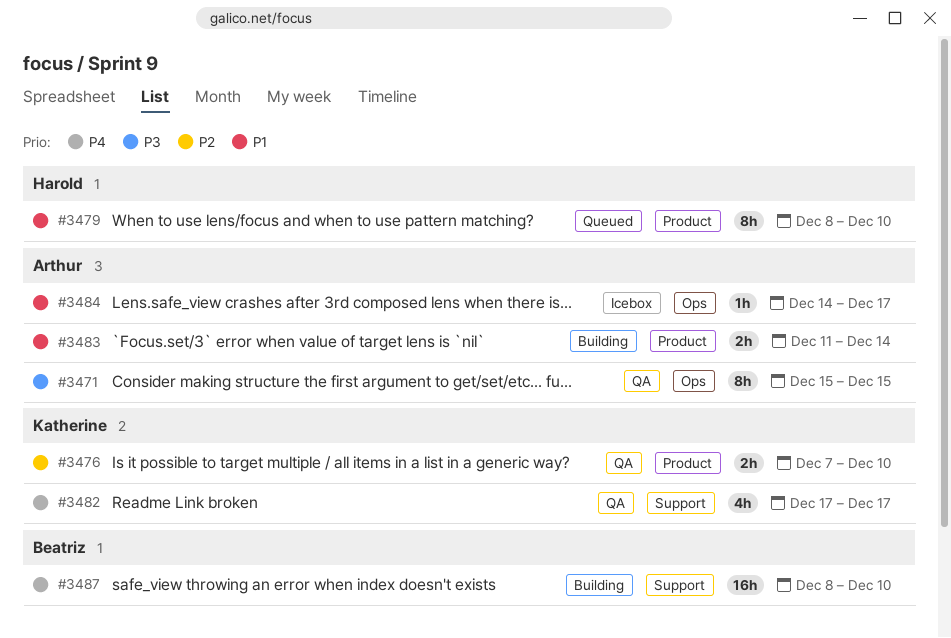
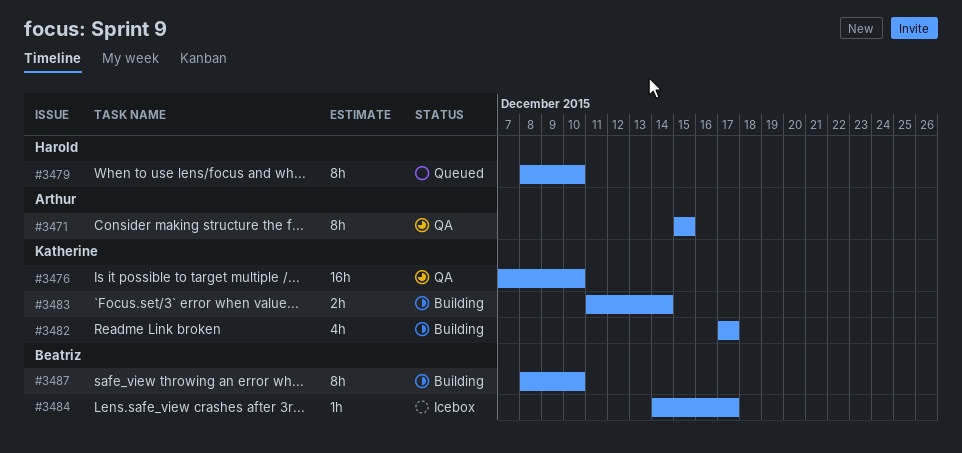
#3476, estimate: 2h -> 16h
#3482, status: QA -> Building
#3483, owner: Arthur -> Katherine
#3484, owner: Arthur -> Beatriz
#3487, estimate: 16h -> 8h

